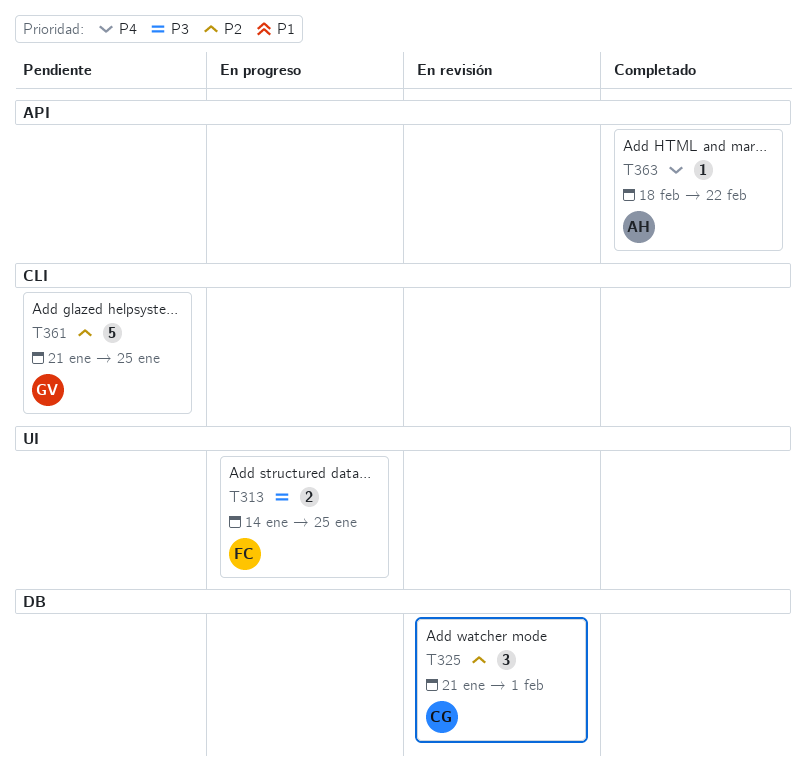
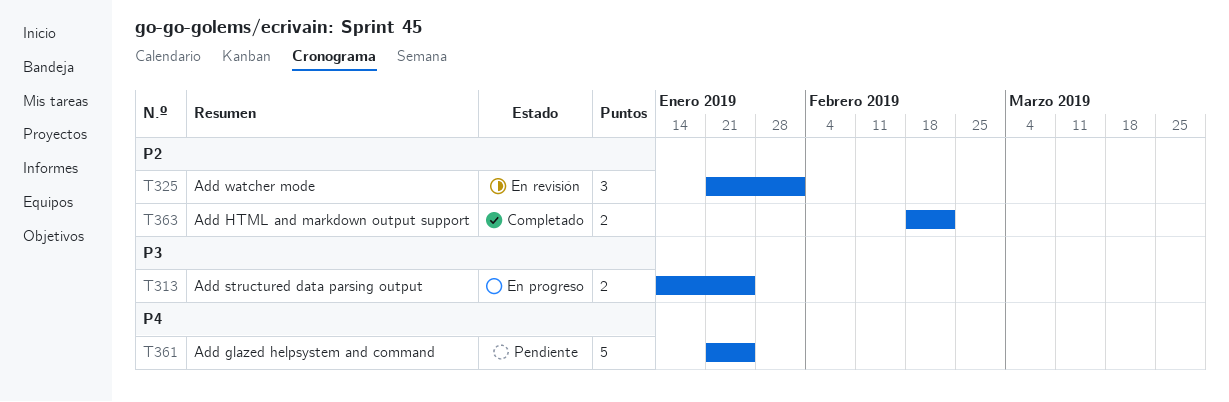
T361, priority: P2 -> P4
T363, priority: P4 -> P2
T363, estimate: 1 -> 2

